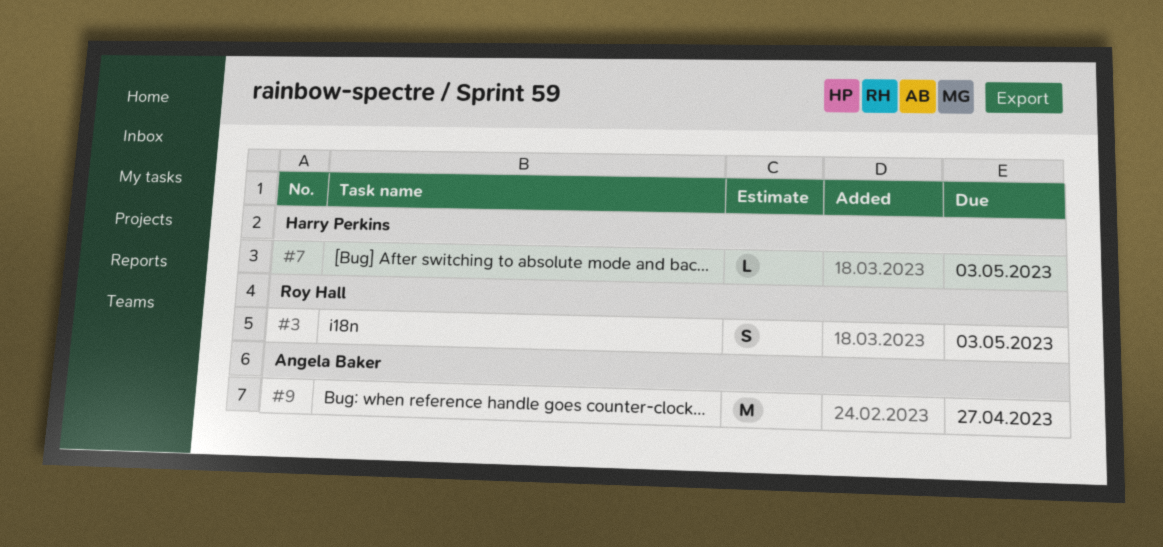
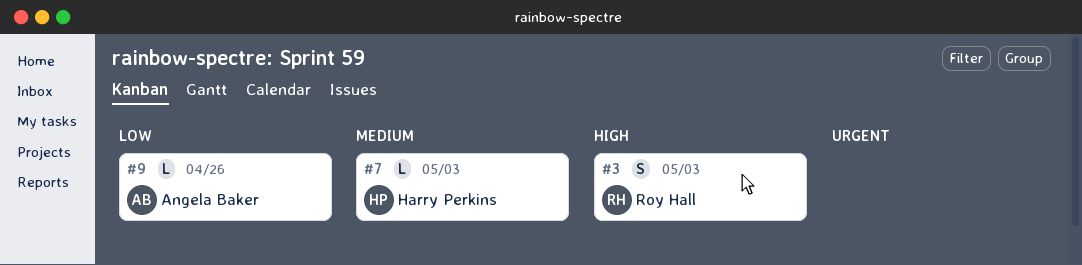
#9, estimate: M -> L
#9, due: Apr 27 -> Apr 26

